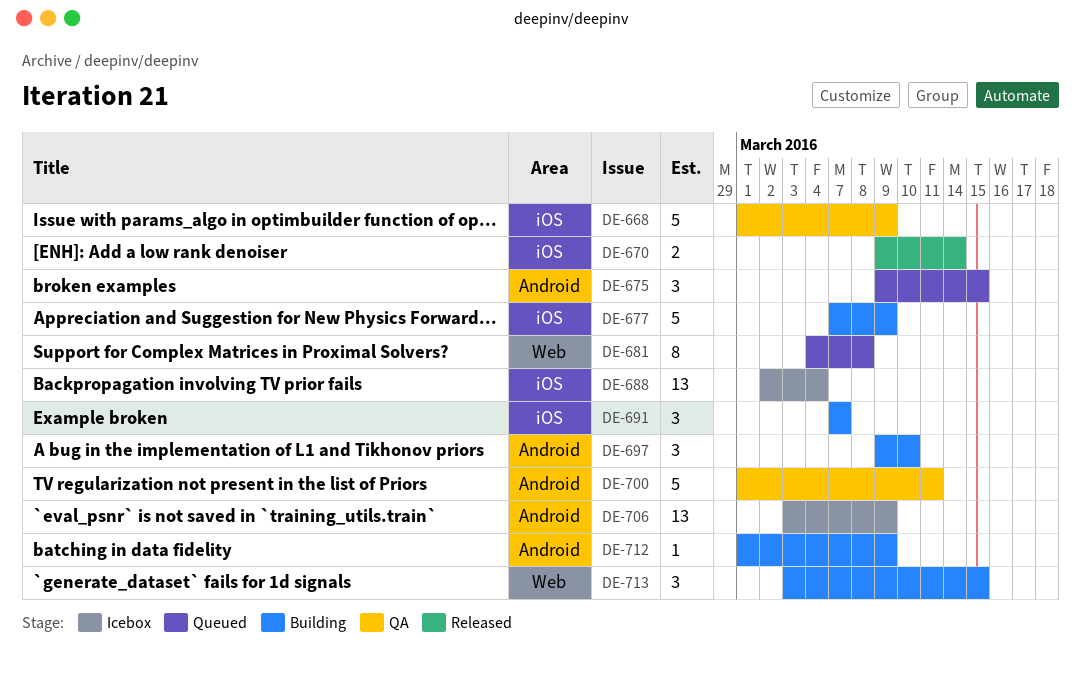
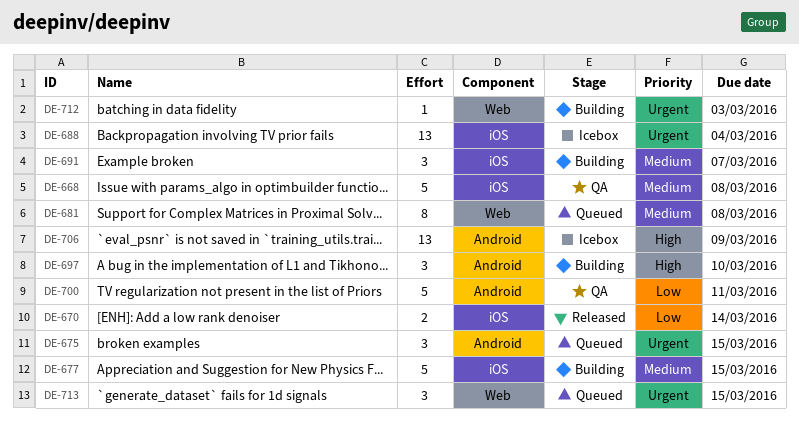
DE-668, due: Mar 9 -> Mar 8
DE-677, due: Mar 9 -> Mar 15
DE-712, label: Android -> Web
DE-712, due: Mar 9 -> Mar 3
DE-713, status: Building -> Queued

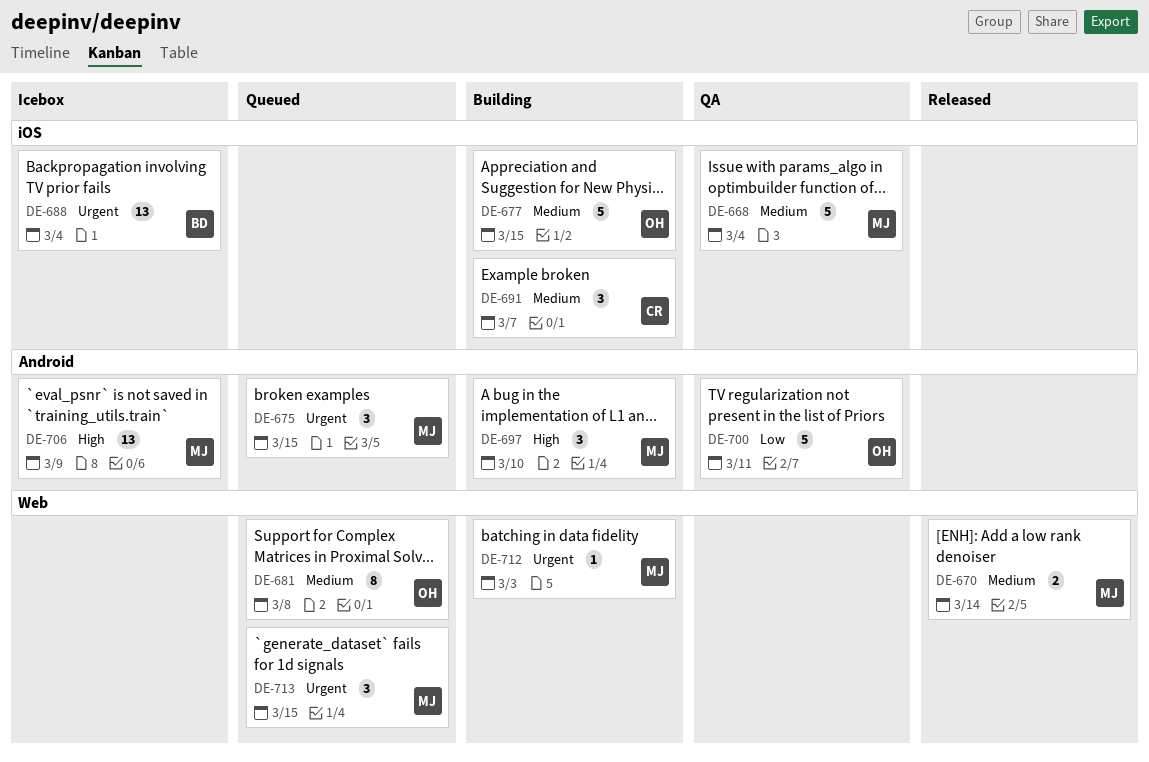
DE-668, due: Mar 8 -> Mar 4
DE-670, priority: Low -> Medium
DE-670, label: iOS -> Web

